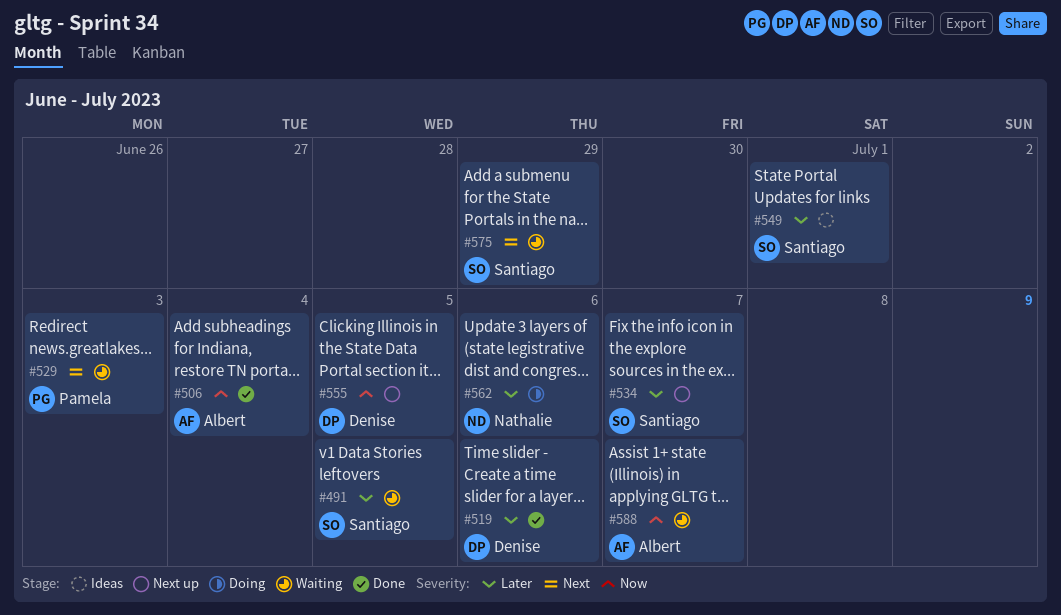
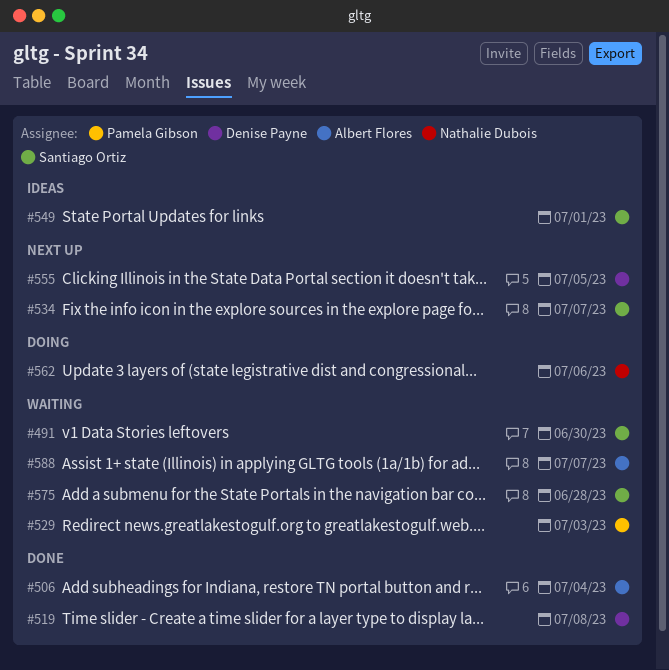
#491, due: Jul 5 -> Jun 30
#519, due: Jul 6 -> Jul 8
#575, due: Jun 29 -> Jun 28

